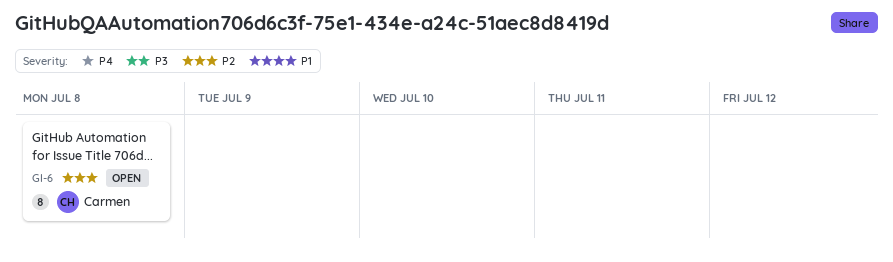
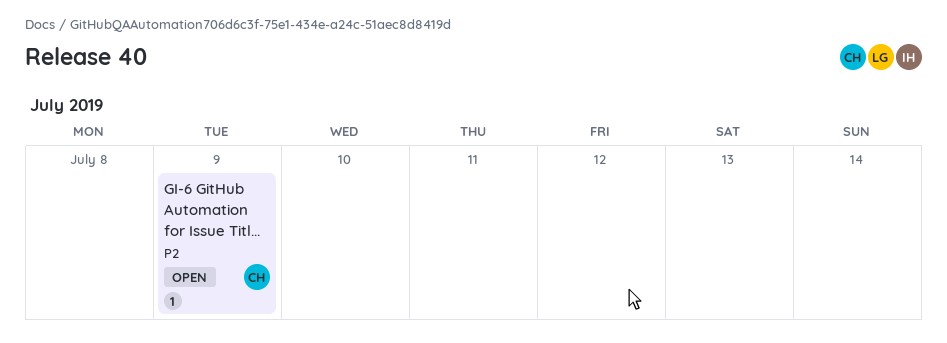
GI-6, estimate: 8 -> 1
GI-6, due: Jul 8 -> Jul 9

